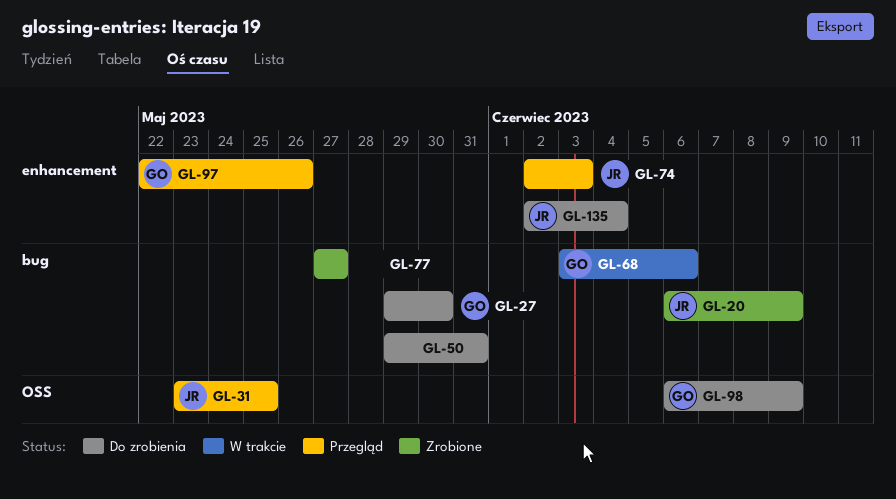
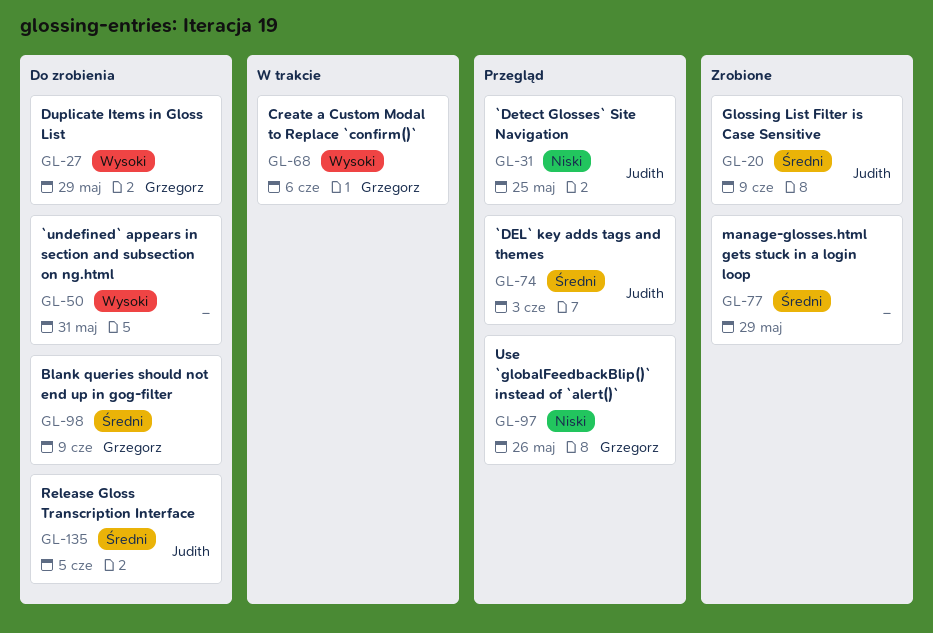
GL-27, due: May 30 -> May 29
GL-77, due: May 27 -> May 29
GL-135, due: Jun 4 -> Jun 5

